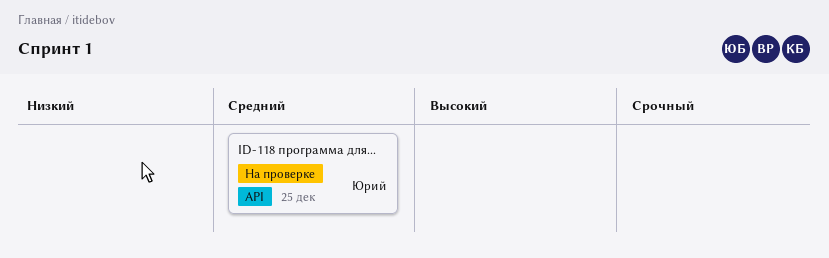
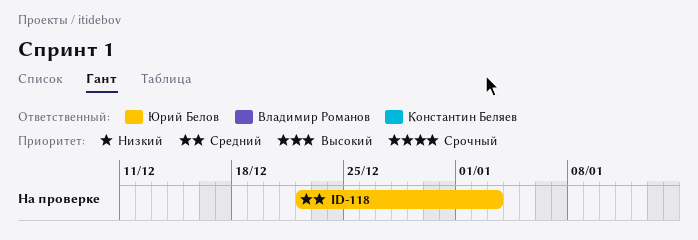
ID-118, due: Dec 25 -> Jan 3

